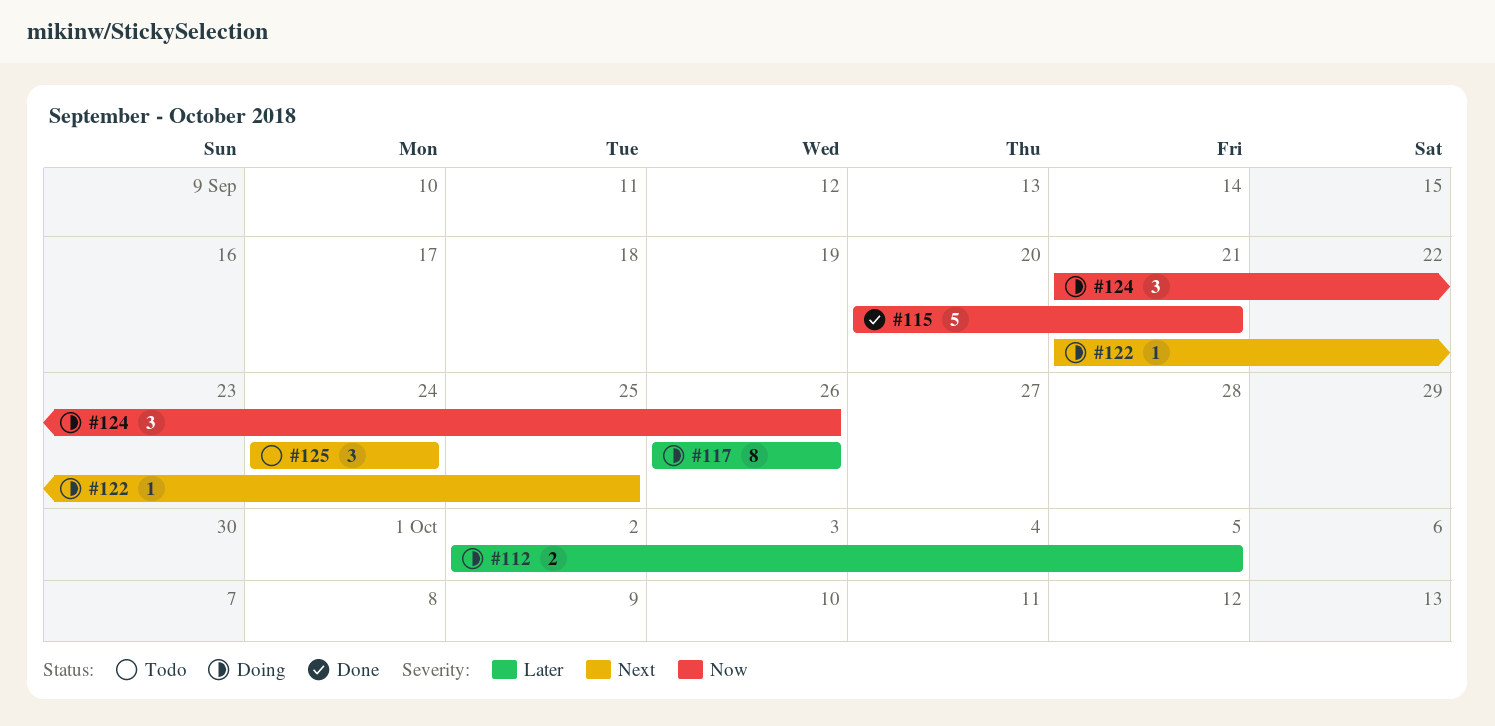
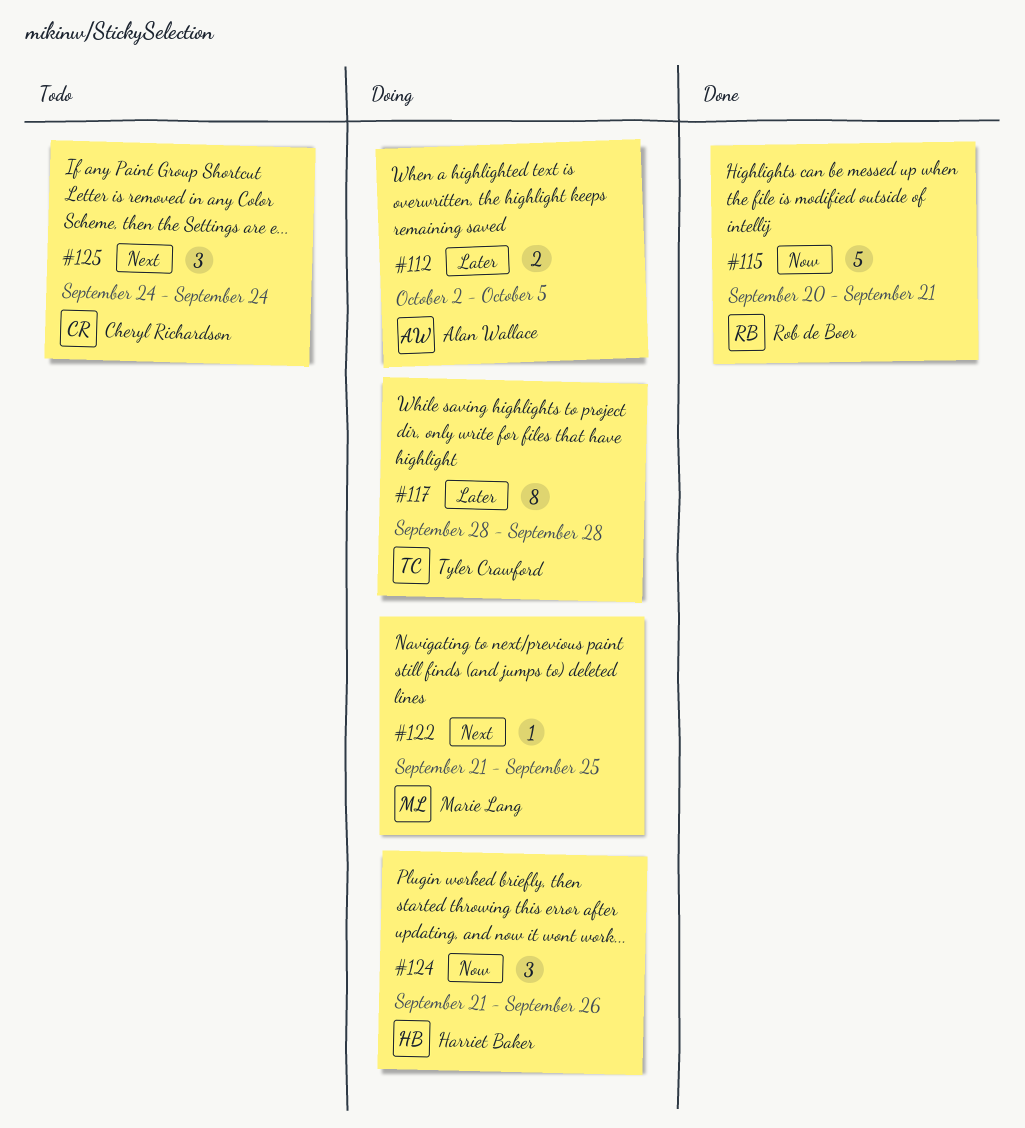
#117, start: Sep 26 -> Sep 28
#117, due: Sep 26 -> Sep 28

